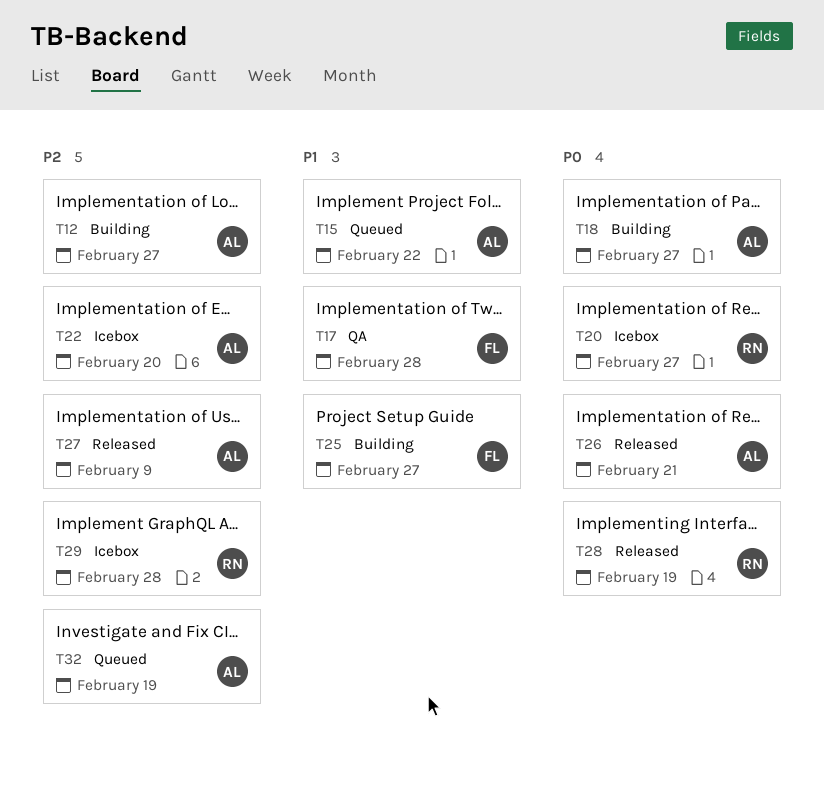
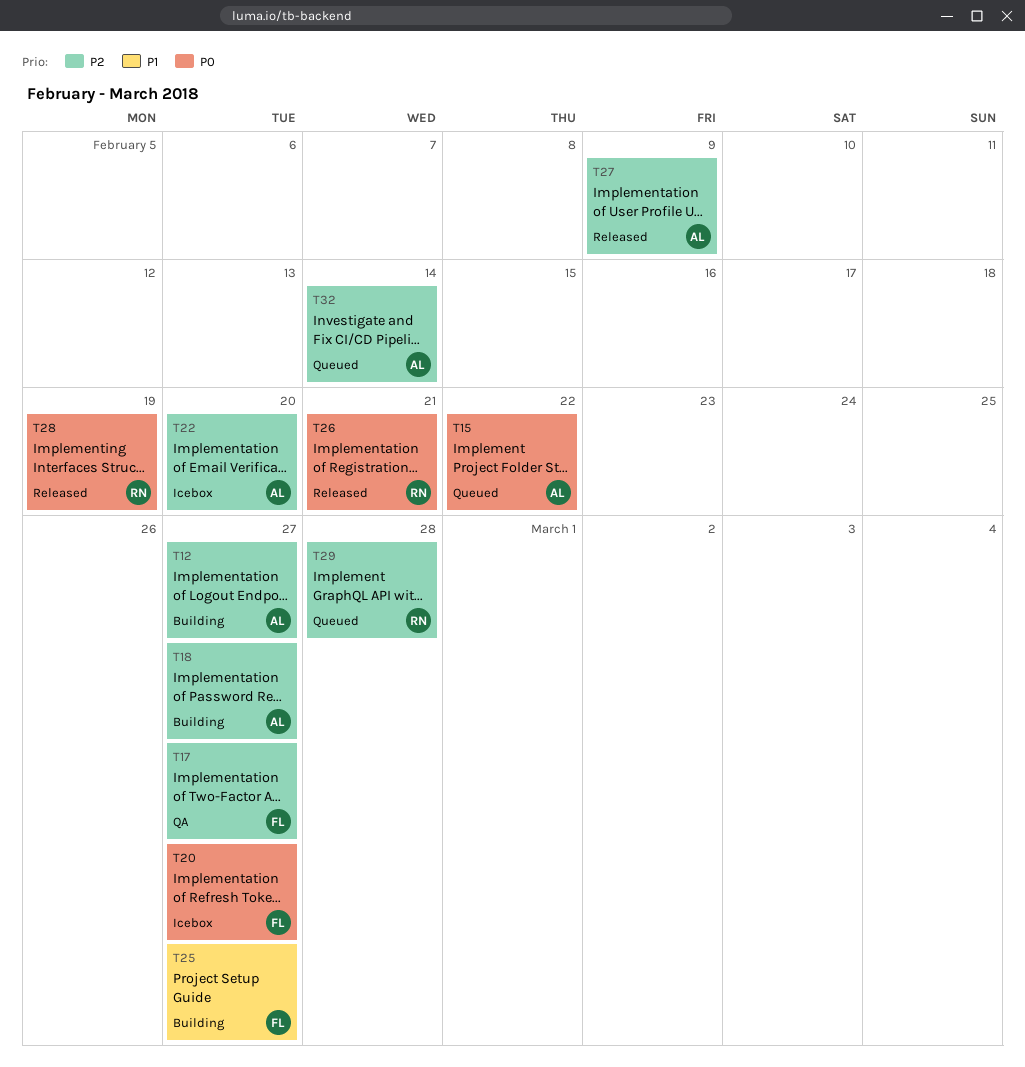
T15, priority: P1 -> P0
T17, priority: P1 -> P2
T17, due: Feb 28 -> Feb 27
T18, priority: P0 -> P2
T20, owner: RN -> FL
T26, owner: AL -> RN
T29, status: Icebox -> Queued
T32, due: Feb 19 -> Feb 14

